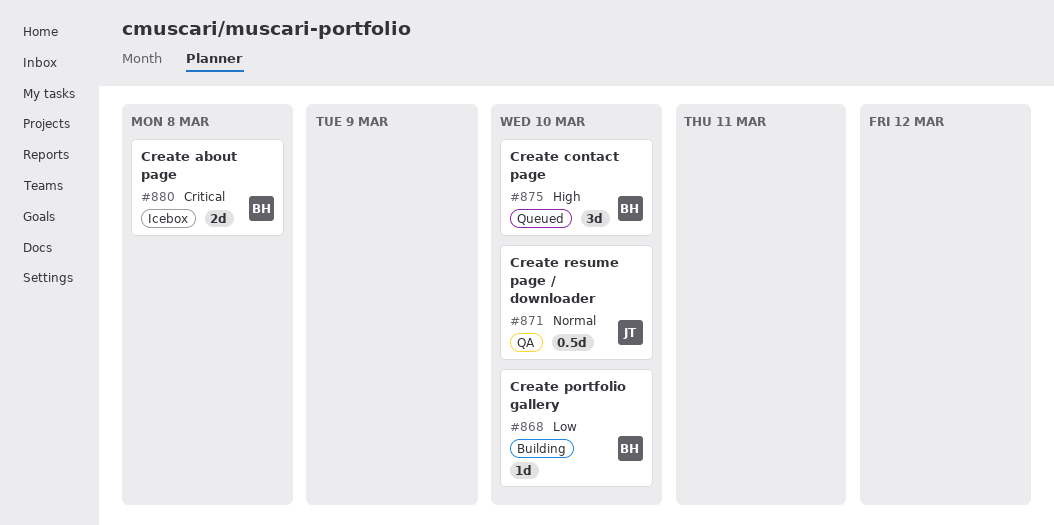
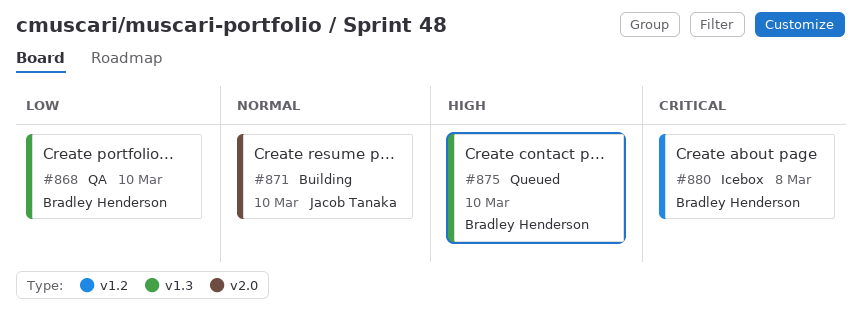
#868, status: Building -> QA
#871, status: QA -> Building

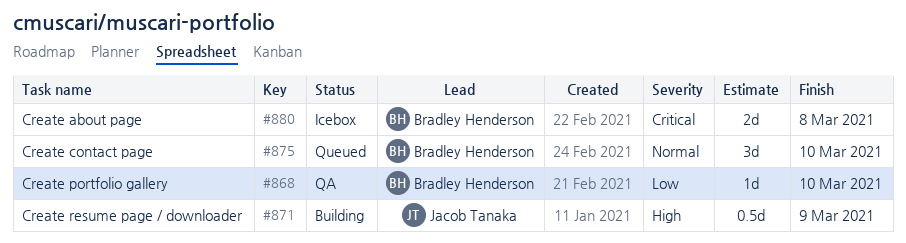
#871, priority: Normal -> High
#871, due: Mar 10 -> Mar 9
#875, priority: High -> Normal

